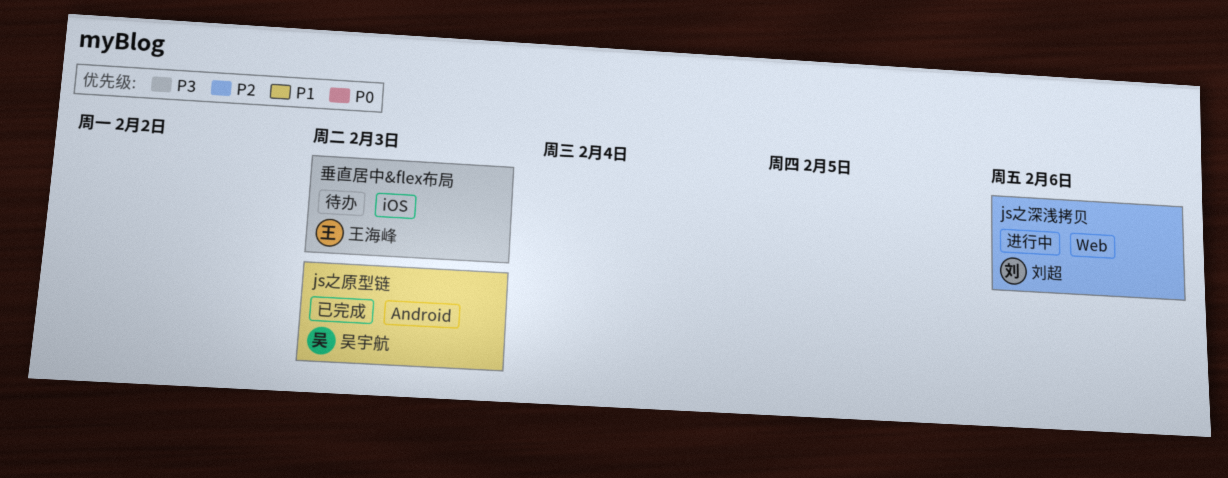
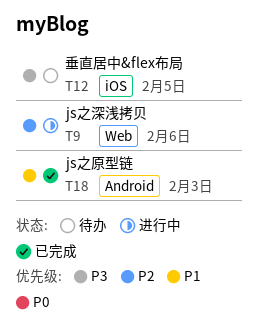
垂直居中&flex布局, due: Feb 3 -> Feb 5

